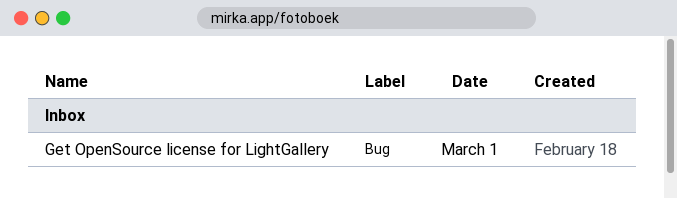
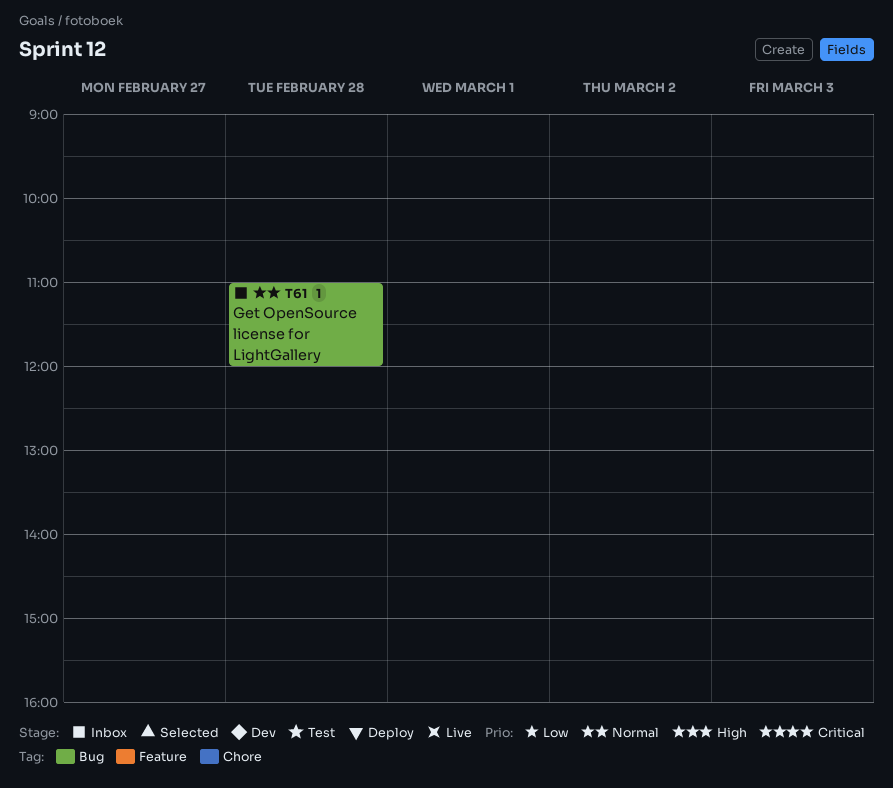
Get OpenSource license for LightGallery, day: Mar 1 -> Feb 28

